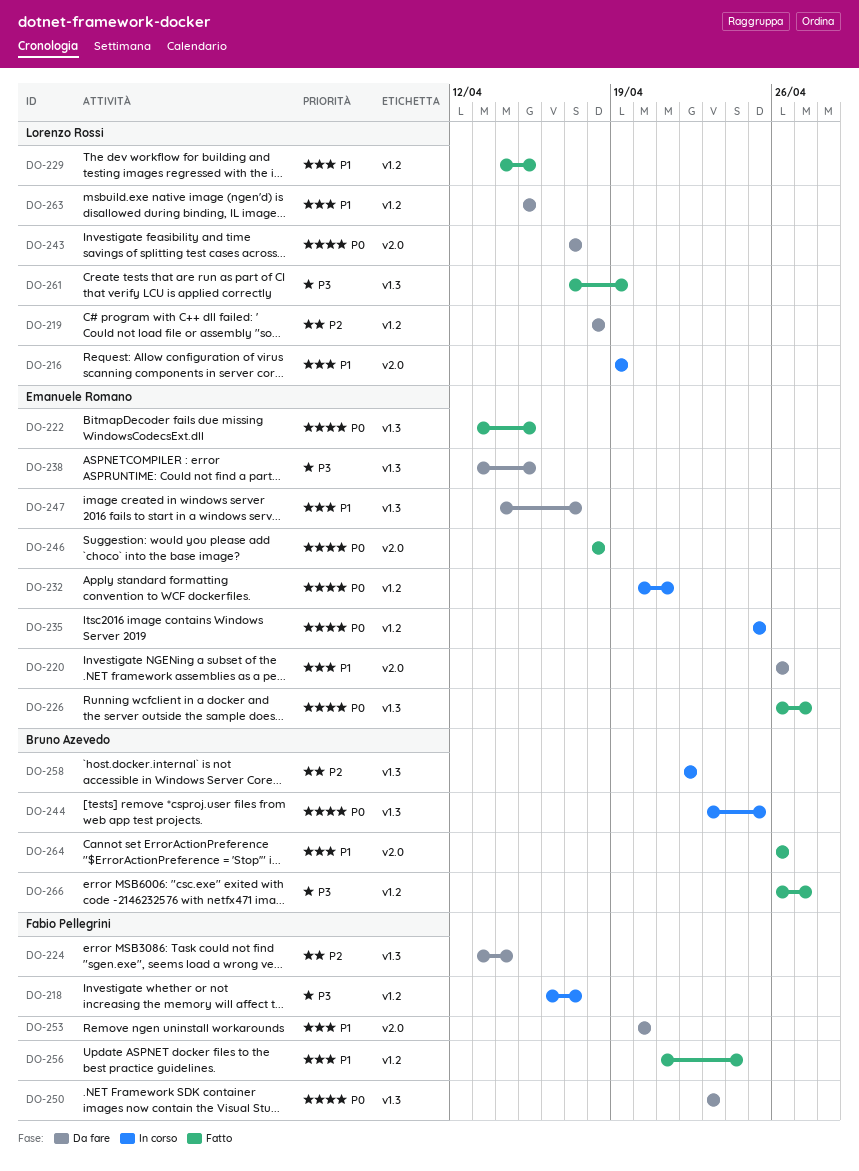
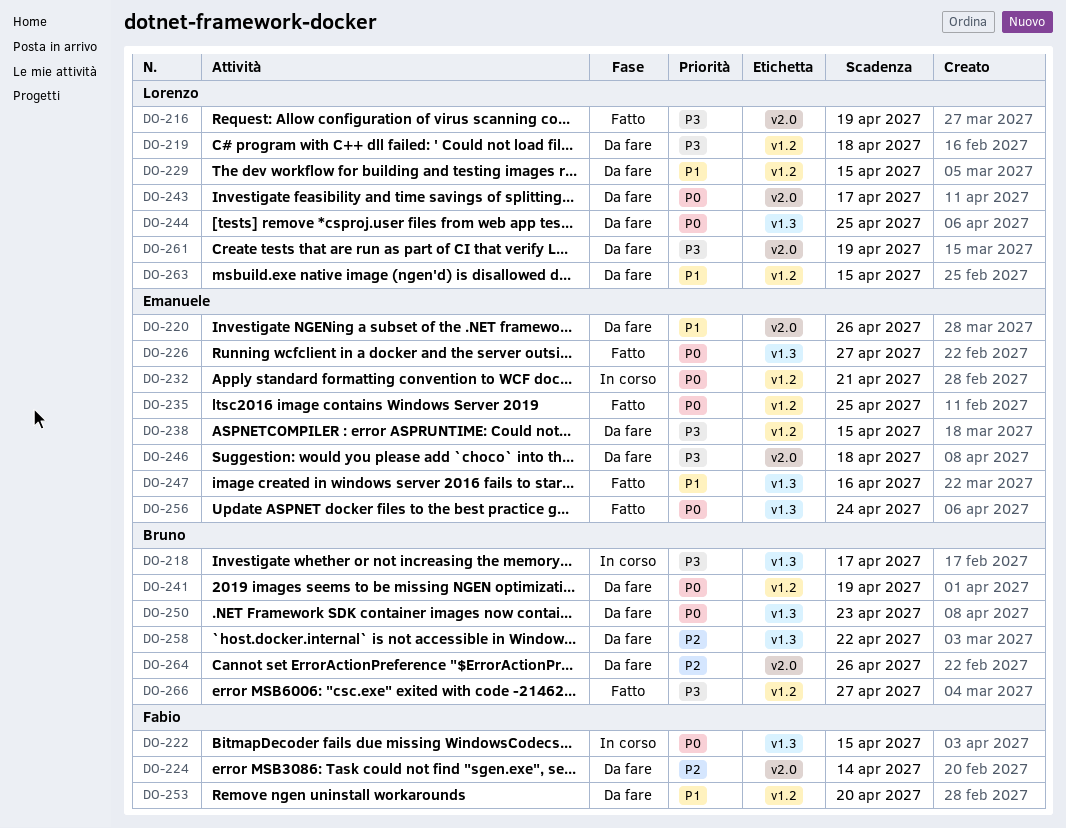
DO-216, status: In corso -> Fatto
DO-216, priority: P1 -> P3
DO-218, owner: Fabio Pellegrini -> Bruno Azevedo
DO-218, label: v1.2 -> v1.3
DO-219, priority: P2 -> P3
DO-222, status: Fatto -> In corso
DO-222, owner: Emanuele Romano -> Fabio Pellegrini
DO-224, label: v1.3 -> v2.0
DO-229, status: Fatto -> Da fare
DO-235, status: In corso -> Fatto
DO-238, label: v1.3 -> v1.2
DO-241: none -> present
DO-244, status: In corso -> Da fare
DO-244, owner: Bruno Azevedo -> Lorenzo Rossi
DO-246, status: Fatto -> Da fare
DO-246, priority: P0 -> P3
DO-247, status: Da fare -> Fatto
DO-247, due: Apr 17 -> Apr 16
DO-250, owner: Fabio Pellegrini -> Bruno Azevedo
DO-253, label: v2.0 -> v1.2
DO-256, owner: Fabio Pellegrini -> Emanuele Romano
DO-256, priority: P1 -> P0
DO-256, label: v1.2 -> v1.3
DO-258, status: In corso -> Da fare
DO-261, status: Fatto -> Da fare
DO-261, label: v1.3 -> v2.0
DO-264, status: Fatto -> Da fare
DO-264, priority: P1 -> P2

